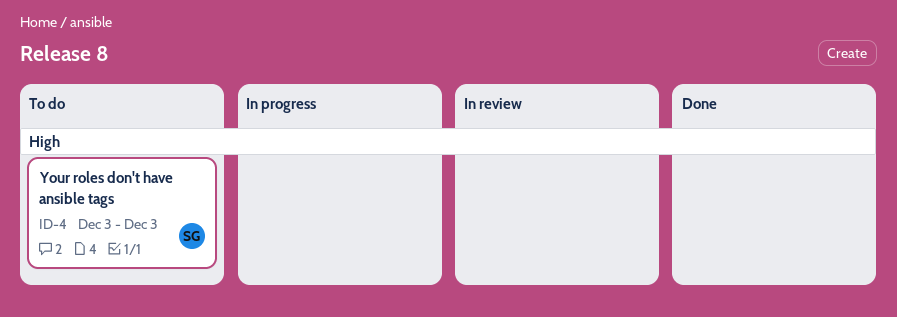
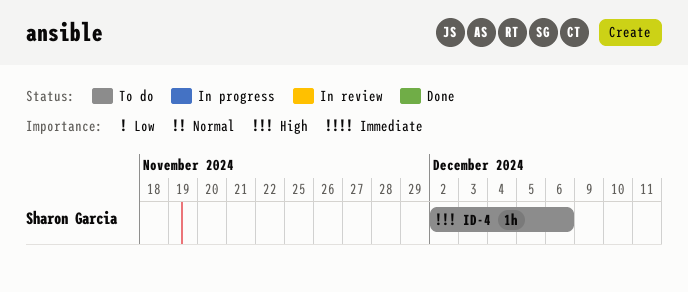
ID-4, start: Dec 3 -> Dec 2
ID-4, due: Dec 3 -> Dec 6

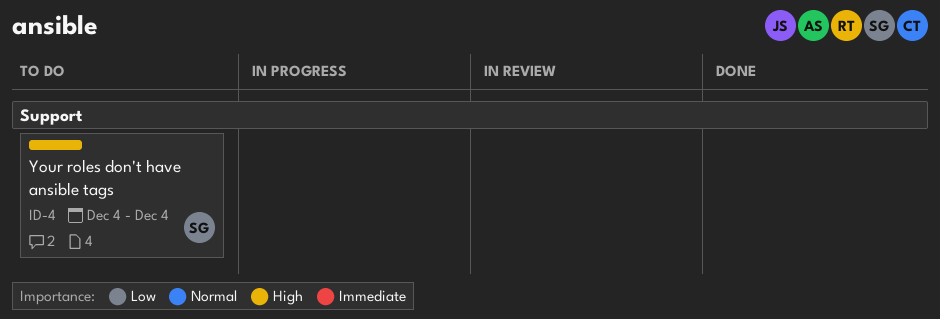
ID-4, start: Dec 2 -> Dec 4
ID-4, due: Dec 6 -> Dec 4

